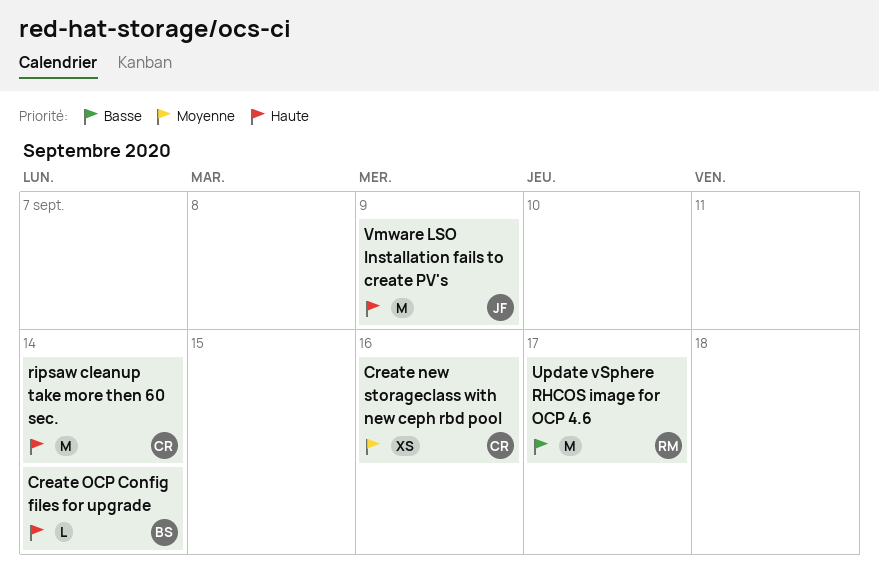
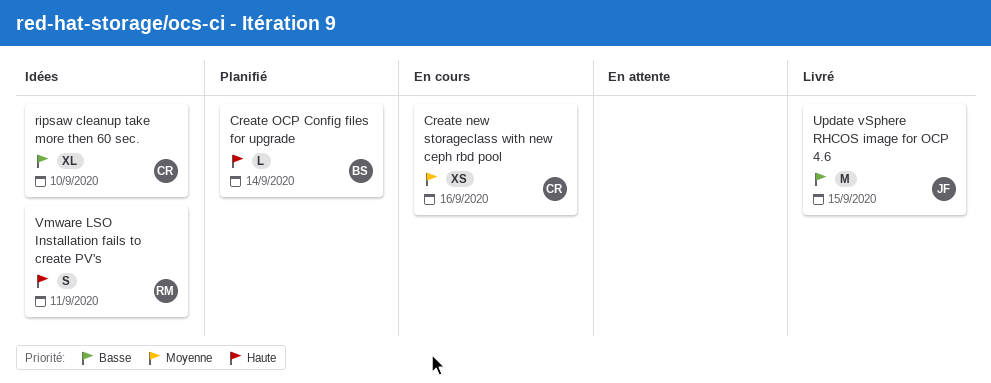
ripsaw cleanup take more then 60 sec., priority: Haute -> Basse
ripsaw cleanup take more then 60 sec., estimate: M -> XL
ripsaw cleanup take more then 60 sec., due: Sep 14 -> Sep 10
Update vSphere RHCOS image for OCP 4.6, owner: RM -> JF
Update vSphere RHCOS image for OCP 4.6, due: Sep 17 -> Sep 15
Vmware LSO Installation fails to create PV's, owner: JF -> RM
Vmware LSO Installation fails to create PV's, estimate: M -> S
Vmware LSO Installation fails to create PV's, due: Sep 9 -> Sep 11

